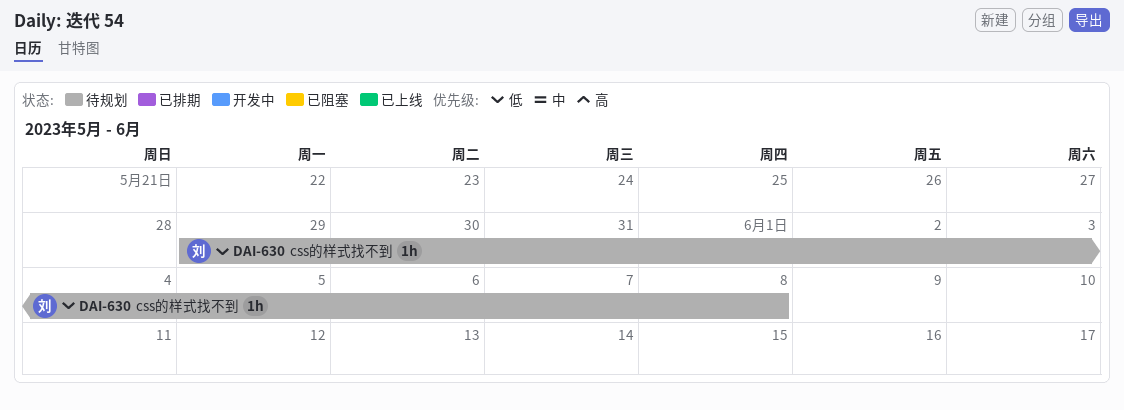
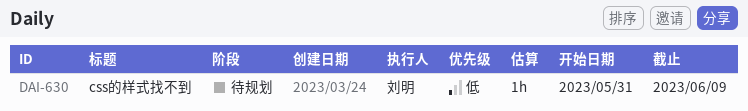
DAI-630, start: May 29 -> May 31
DAI-630, due: Jun 8 -> Jun 9

